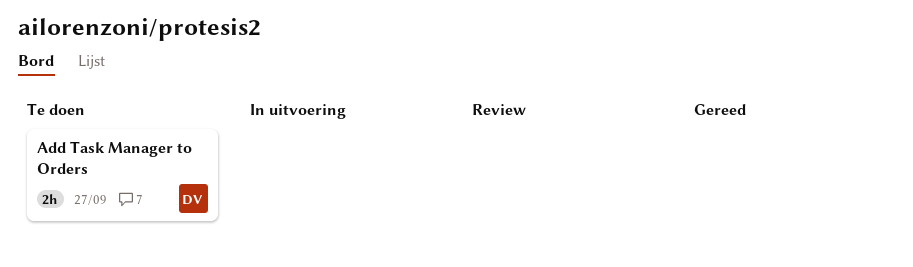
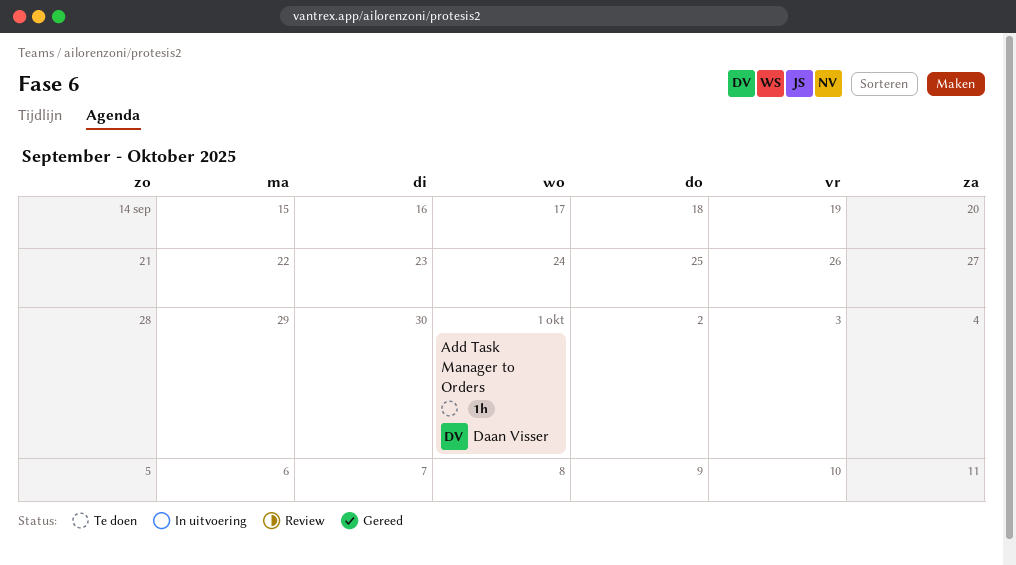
Add Task Manager to Orders, estimate: 2h -> 1h
Add Task Manager to Orders, due: Sep 27 -> Oct 1

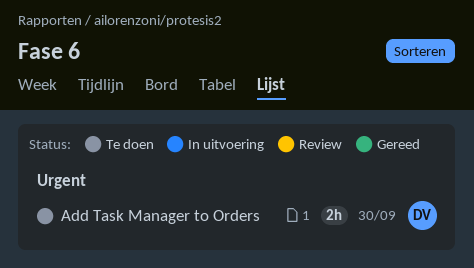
Add Task Manager to Orders, estimate: 1h -> 2h
Add Task Manager to Orders, due: Oct 1 -> Sep 30

